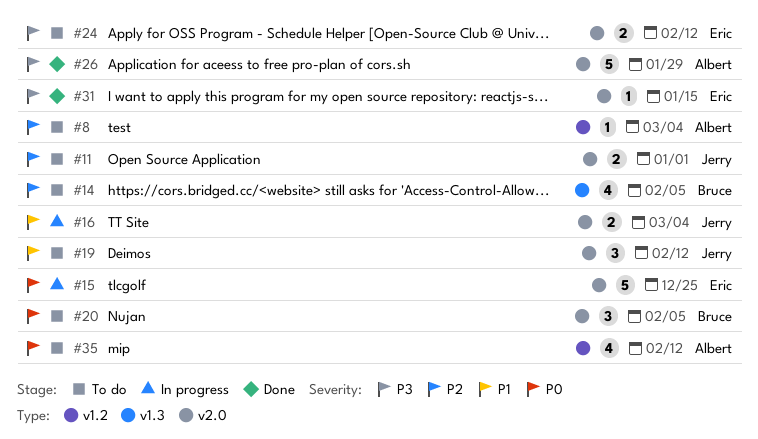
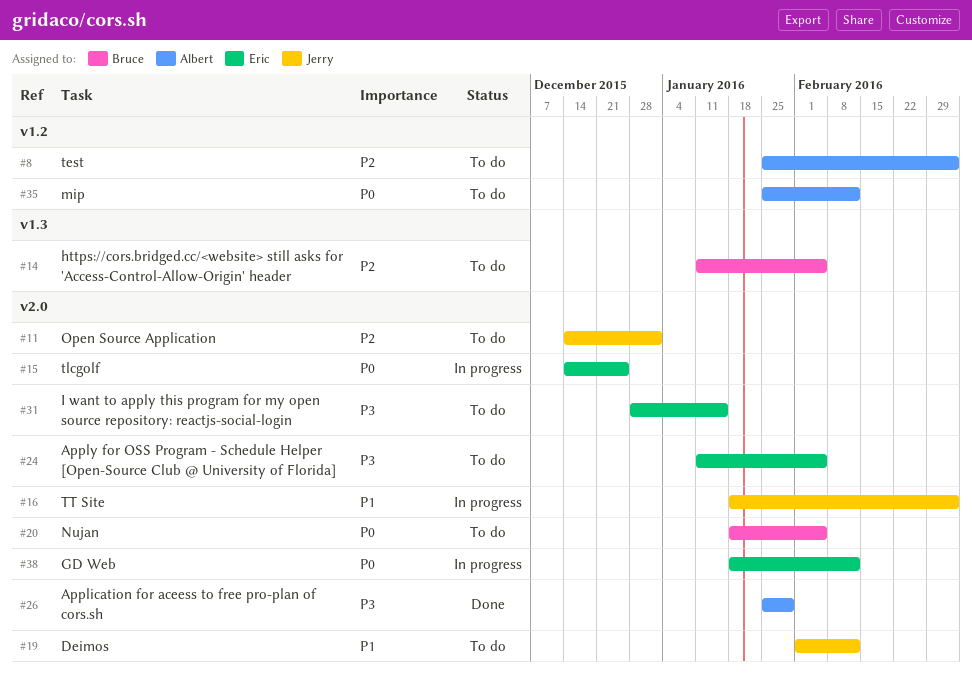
#24, due: Feb 12 -> Feb 5
#31, status: Done -> To do
#38: none -> present

